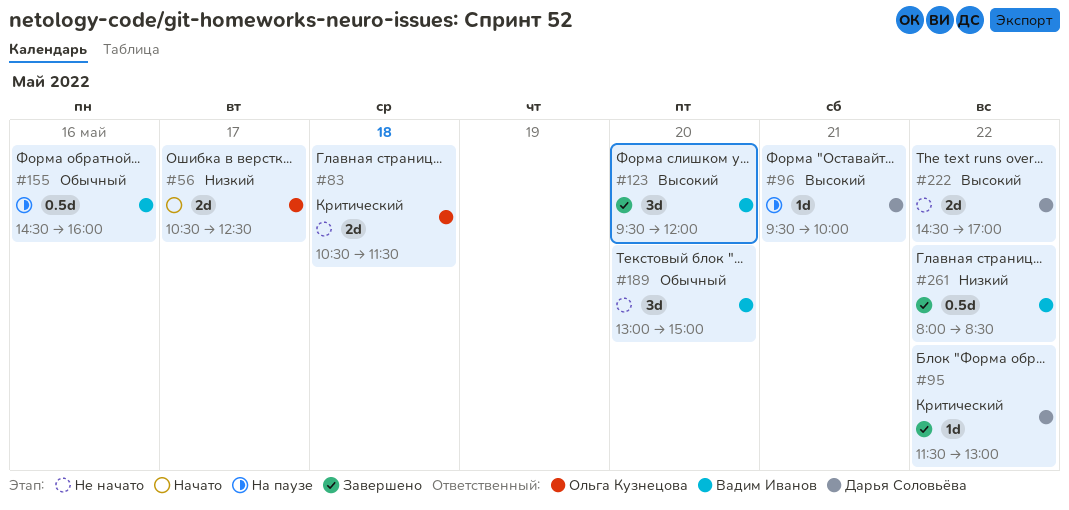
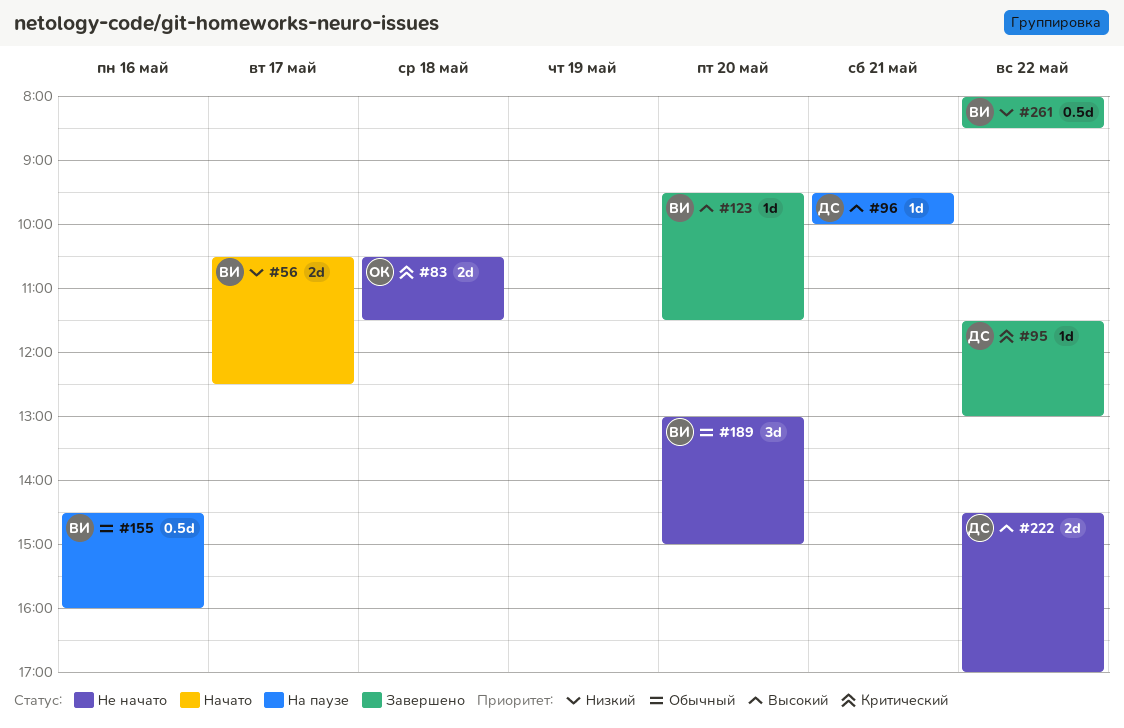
#56, owner: Ольга Кузнецова -> Вадим Иванов
#123, estimate: 3d -> 1d
#123, ends: 12:00 -> 11:30

